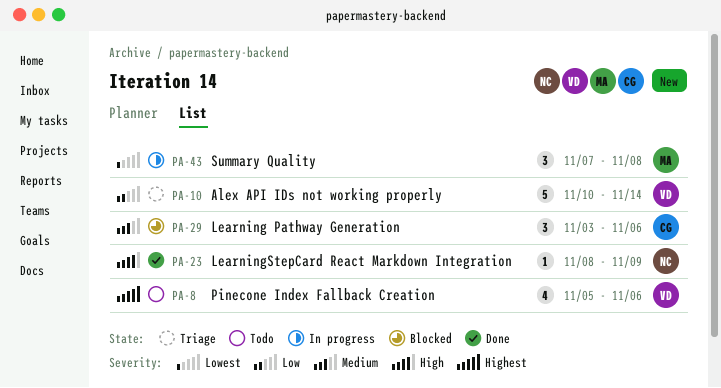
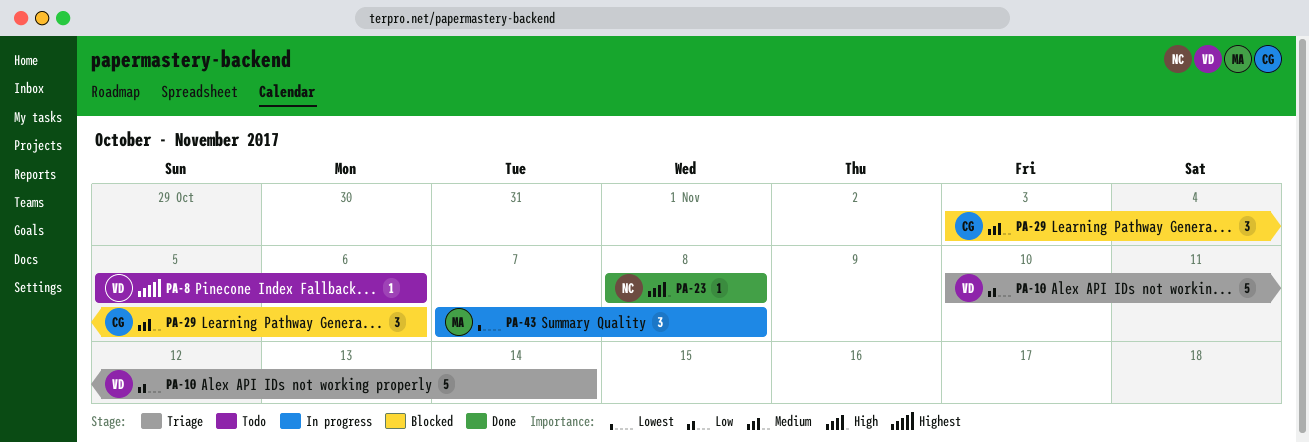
PA-8, estimate: 4 -> 1
PA-23, due: Nov 9 -> Nov 8

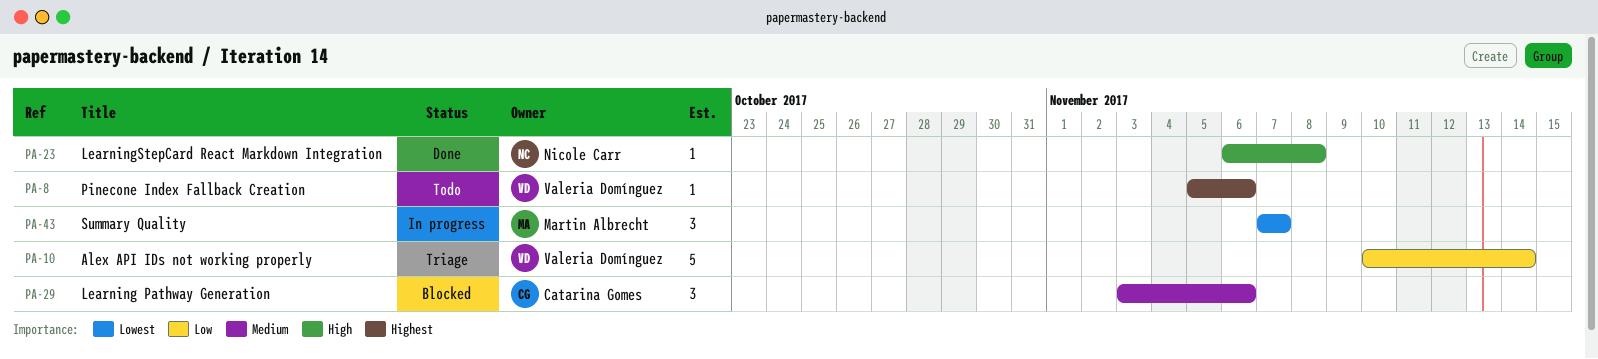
PA-23, start: Nov 8 -> Nov 6
PA-43, due: Nov 8 -> Nov 7

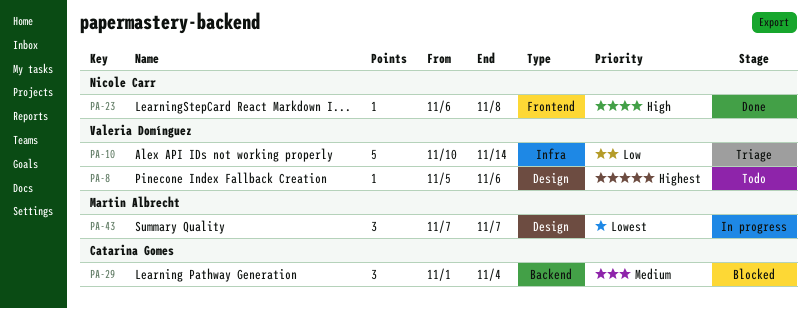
PA-29, start: Nov 3 -> Nov 1
PA-29, due: Nov 6 -> Nov 4

